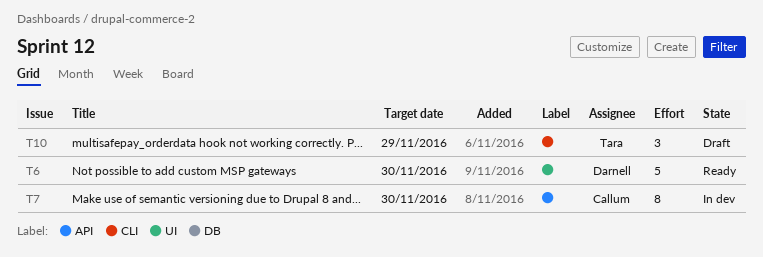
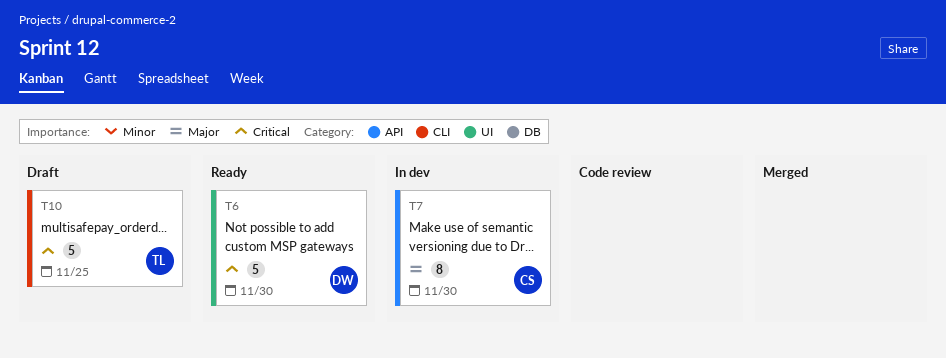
T10, estimate: 3 -> 5
T10, due: Nov 29 -> Nov 25

